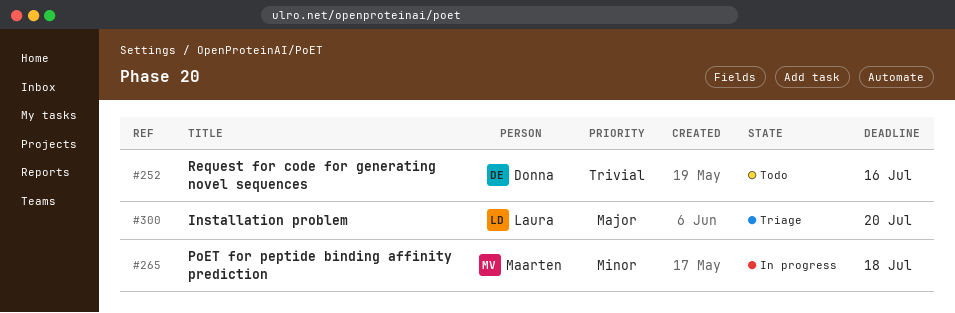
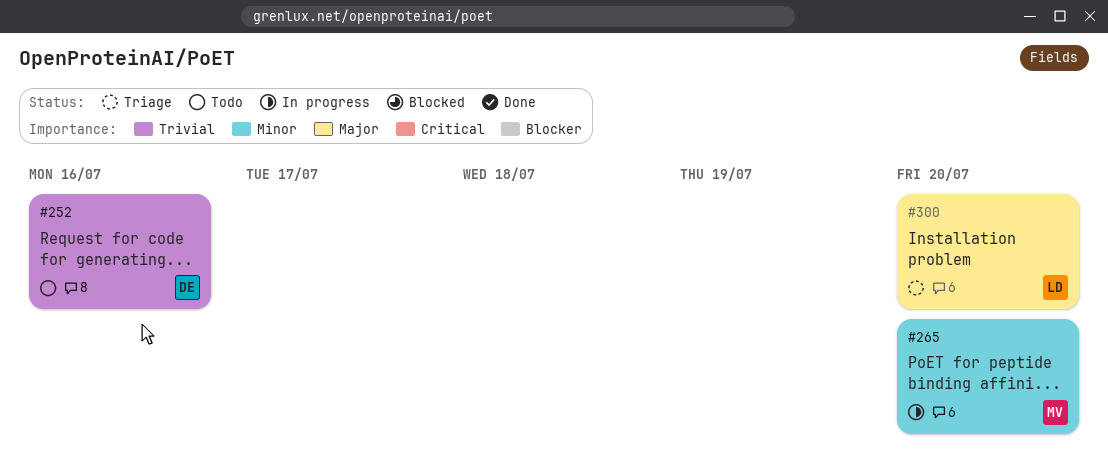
#265, due: Jul 18 -> Jul 20

